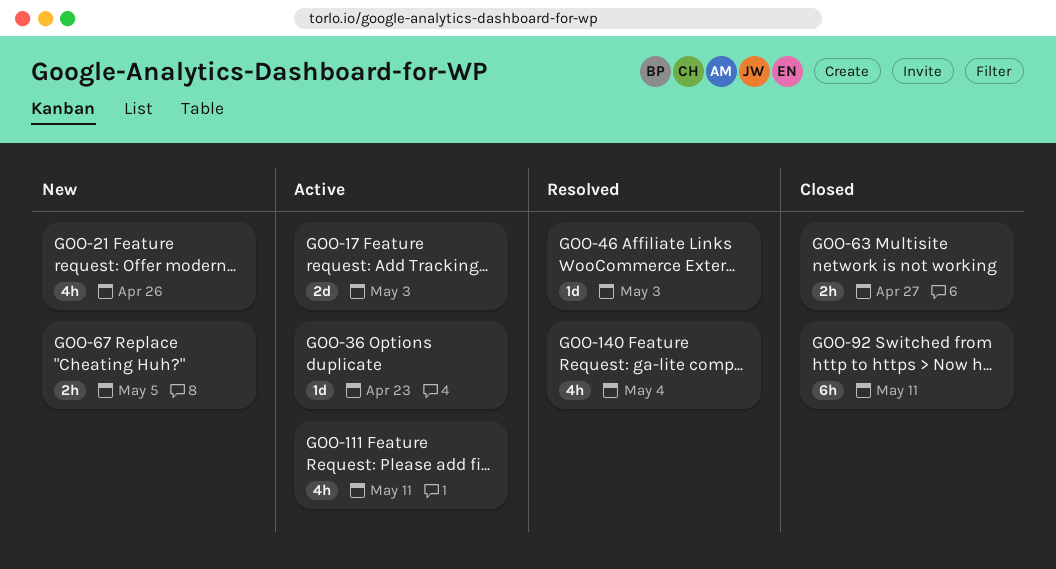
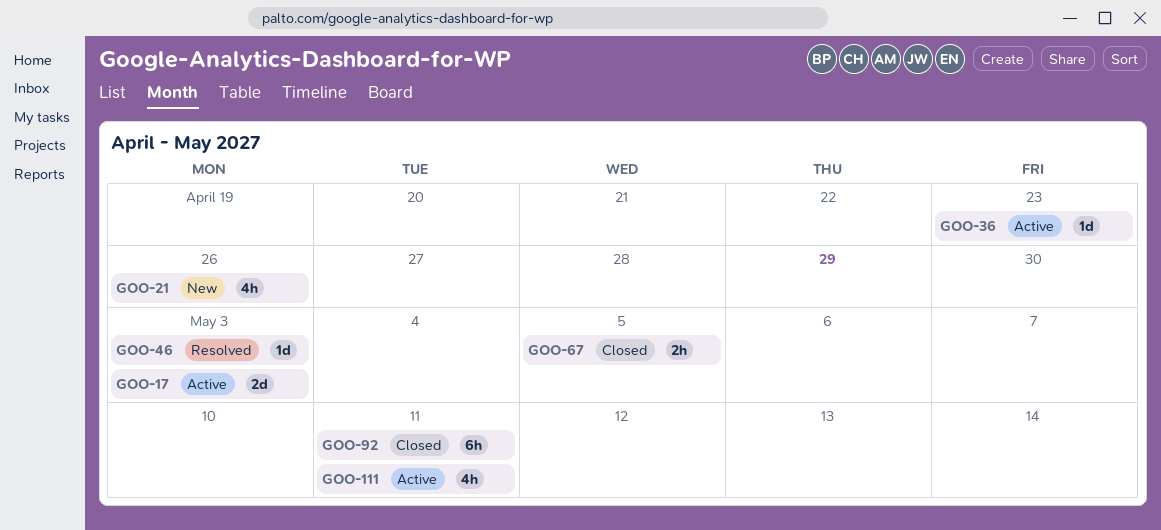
GOO-63: present -> none
GOO-67, status: New -> Closed
GOO-140: present -> none

